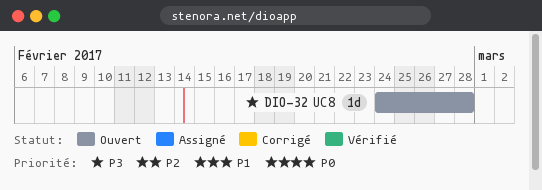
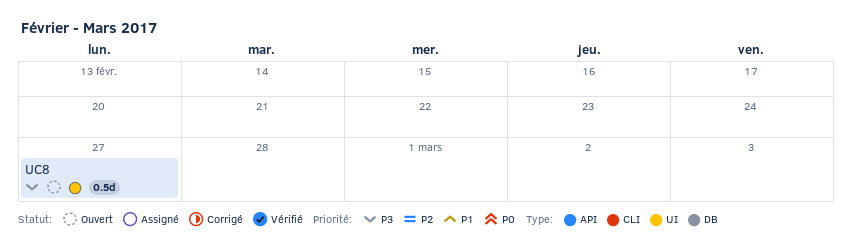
UC8, estimate: 1d -> 0.5d
UC8, due: Feb 28 -> Feb 27

